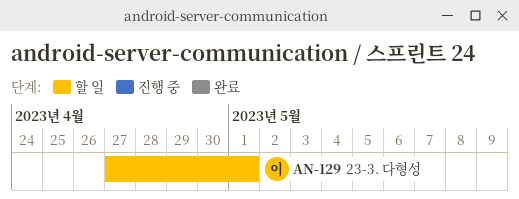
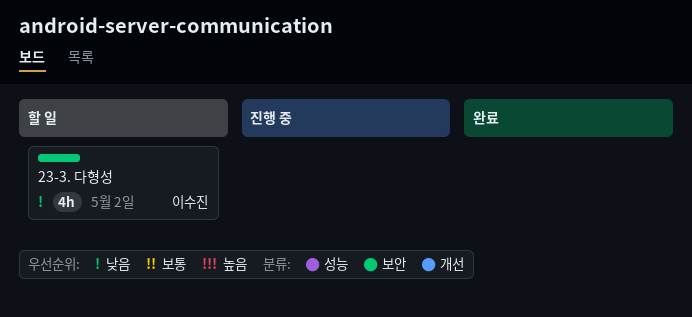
23-3. 다형성, due: May 1 -> May 2

